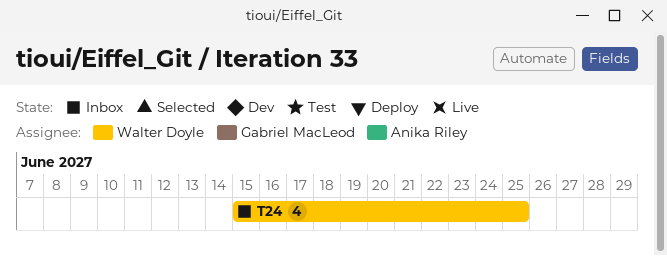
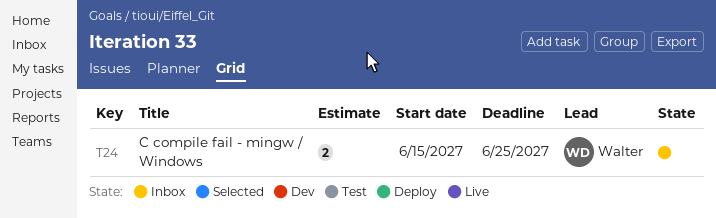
T24, estimate: 4 -> 2

